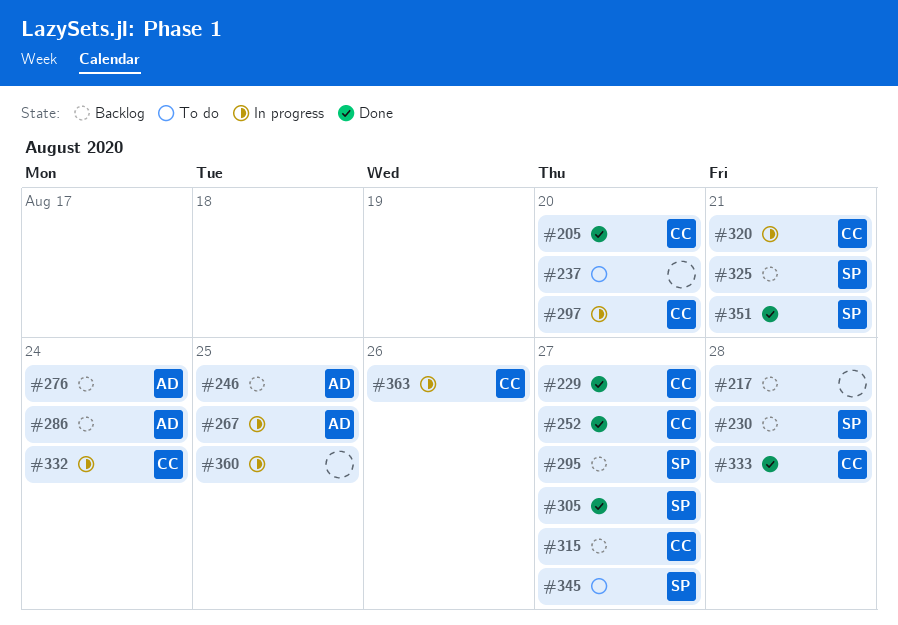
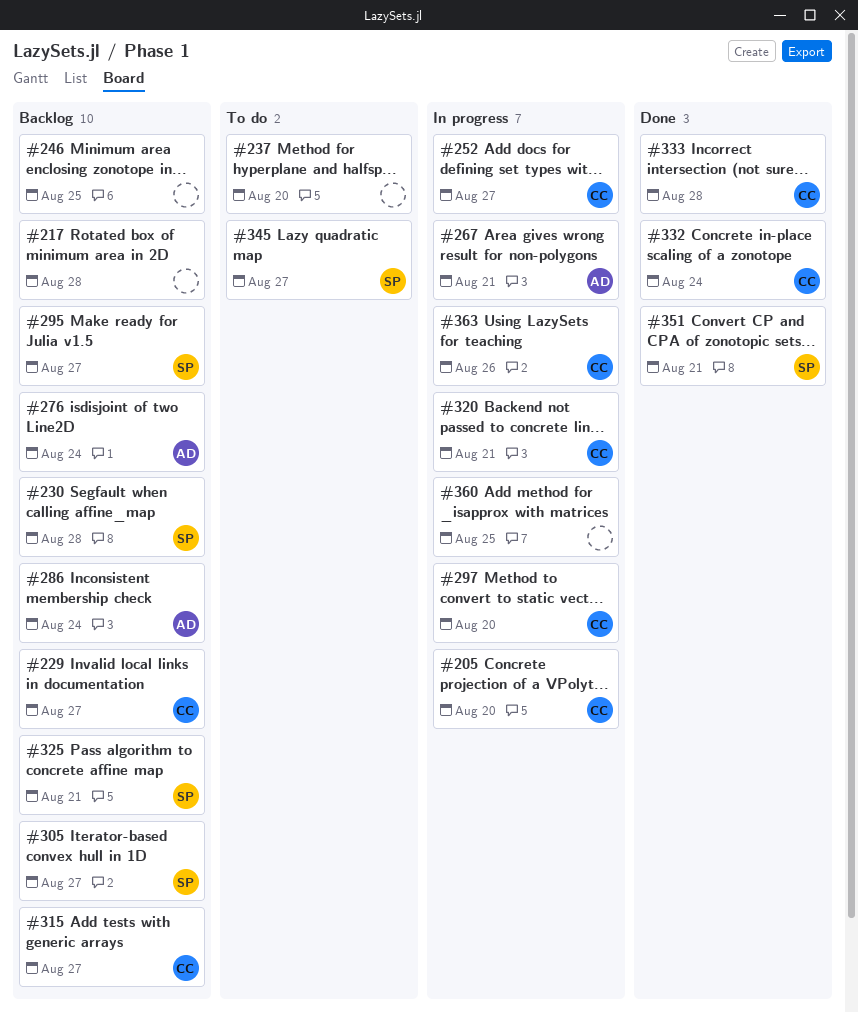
#205, status: Done -> In progress
#229, status: Done -> Backlog
#246, owner: AD -> none
#252, status: Done -> In progress
#267, due: Aug 25 -> Aug 21
#305, status: Done -> Backlog
#332, status: In progress -> Done

